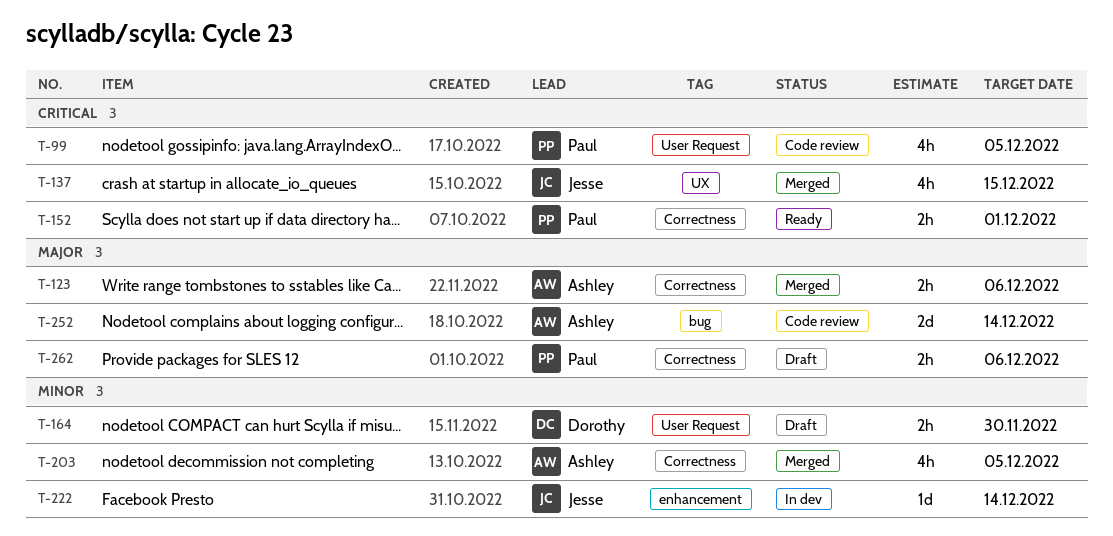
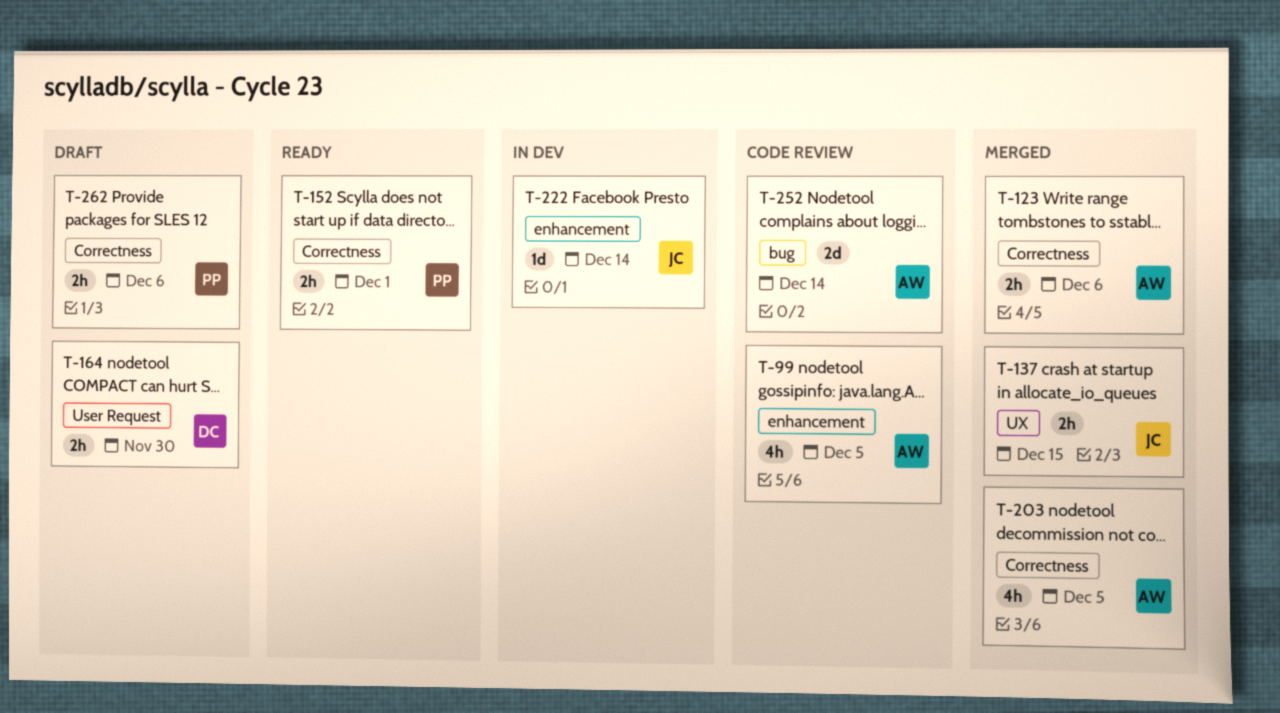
T-99, owner: Paul -> Ashley
T-99, label: User Request -> enhancement
T-137, estimate: 4h -> 2h

